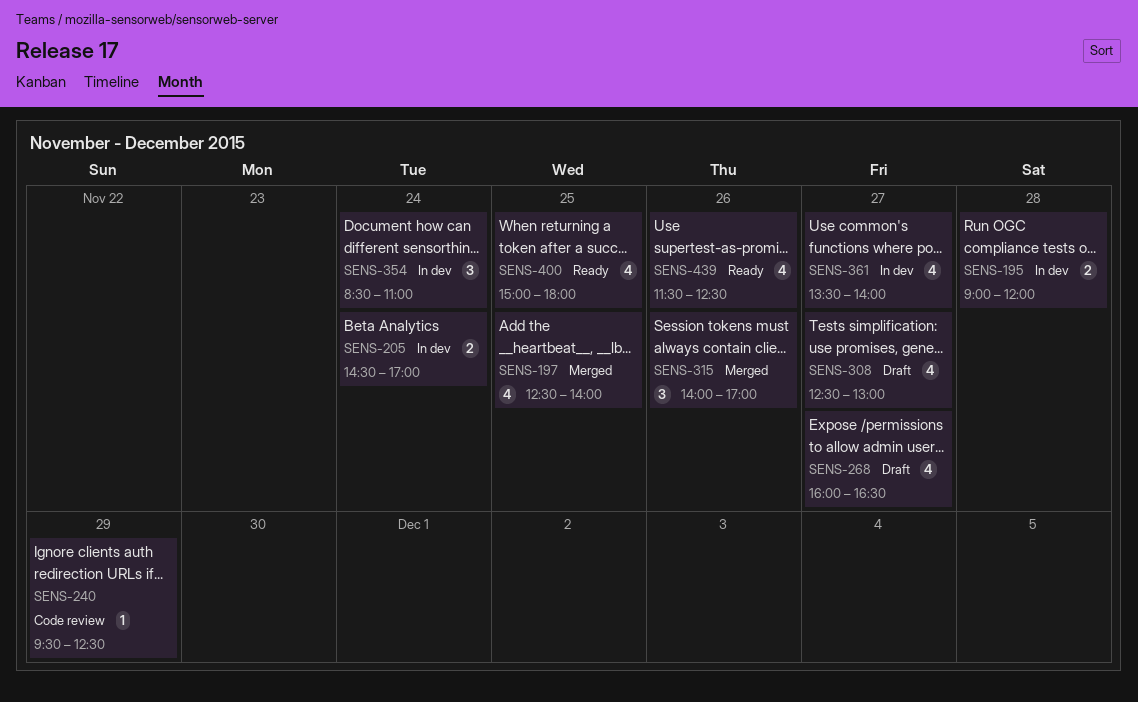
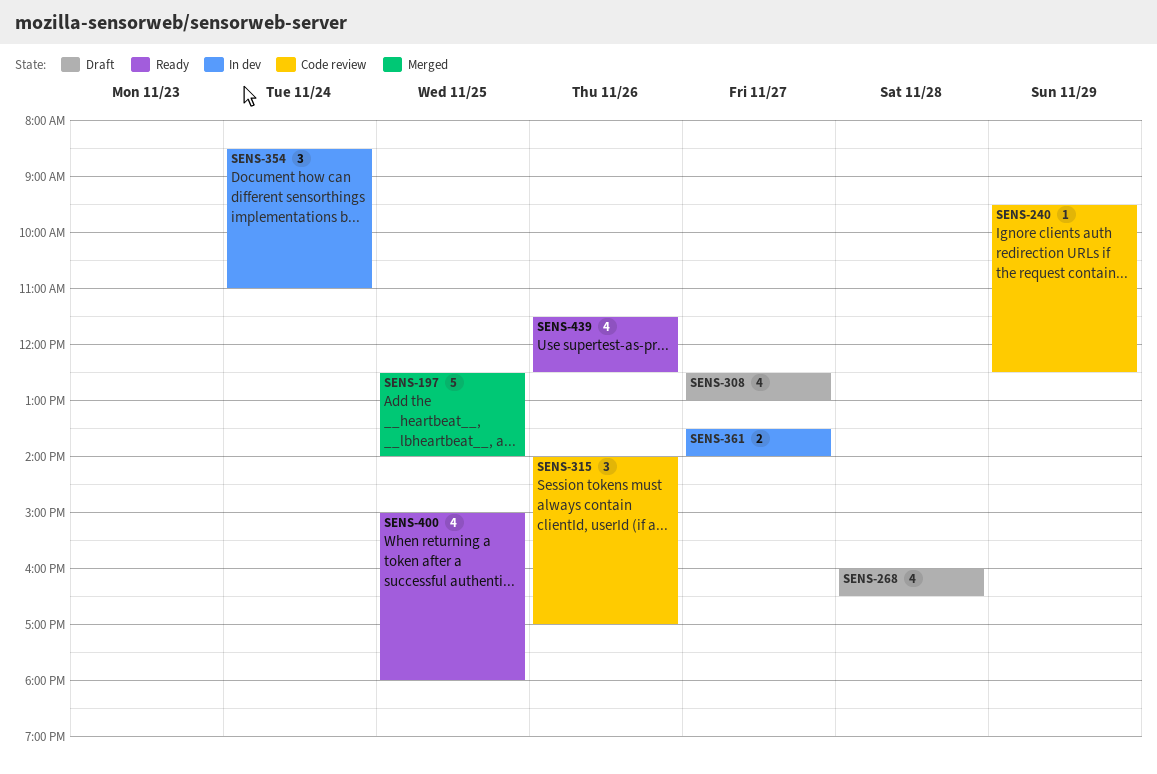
SENS-195: present -> none
SENS-197, estimate: 4 -> 5
SENS-205: present -> none
SENS-268, day: Nov 27 -> Nov 28
SENS-315, status: Merged -> Code review
SENS-361, estimate: 4 -> 2

